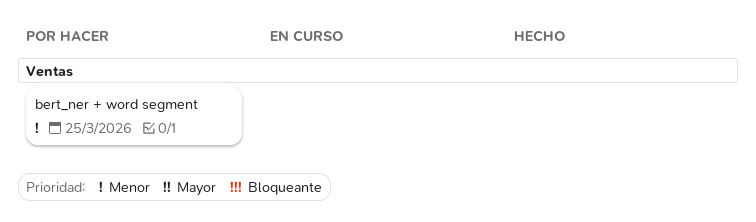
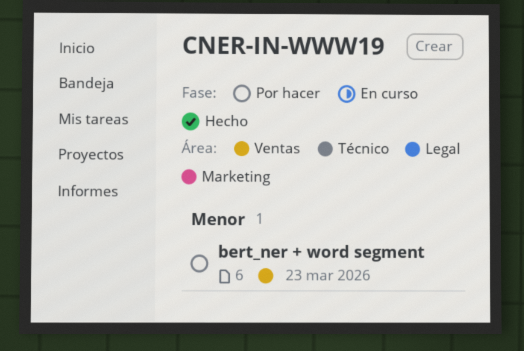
bert_ner + word segment, due: Mar 25 -> Mar 23

